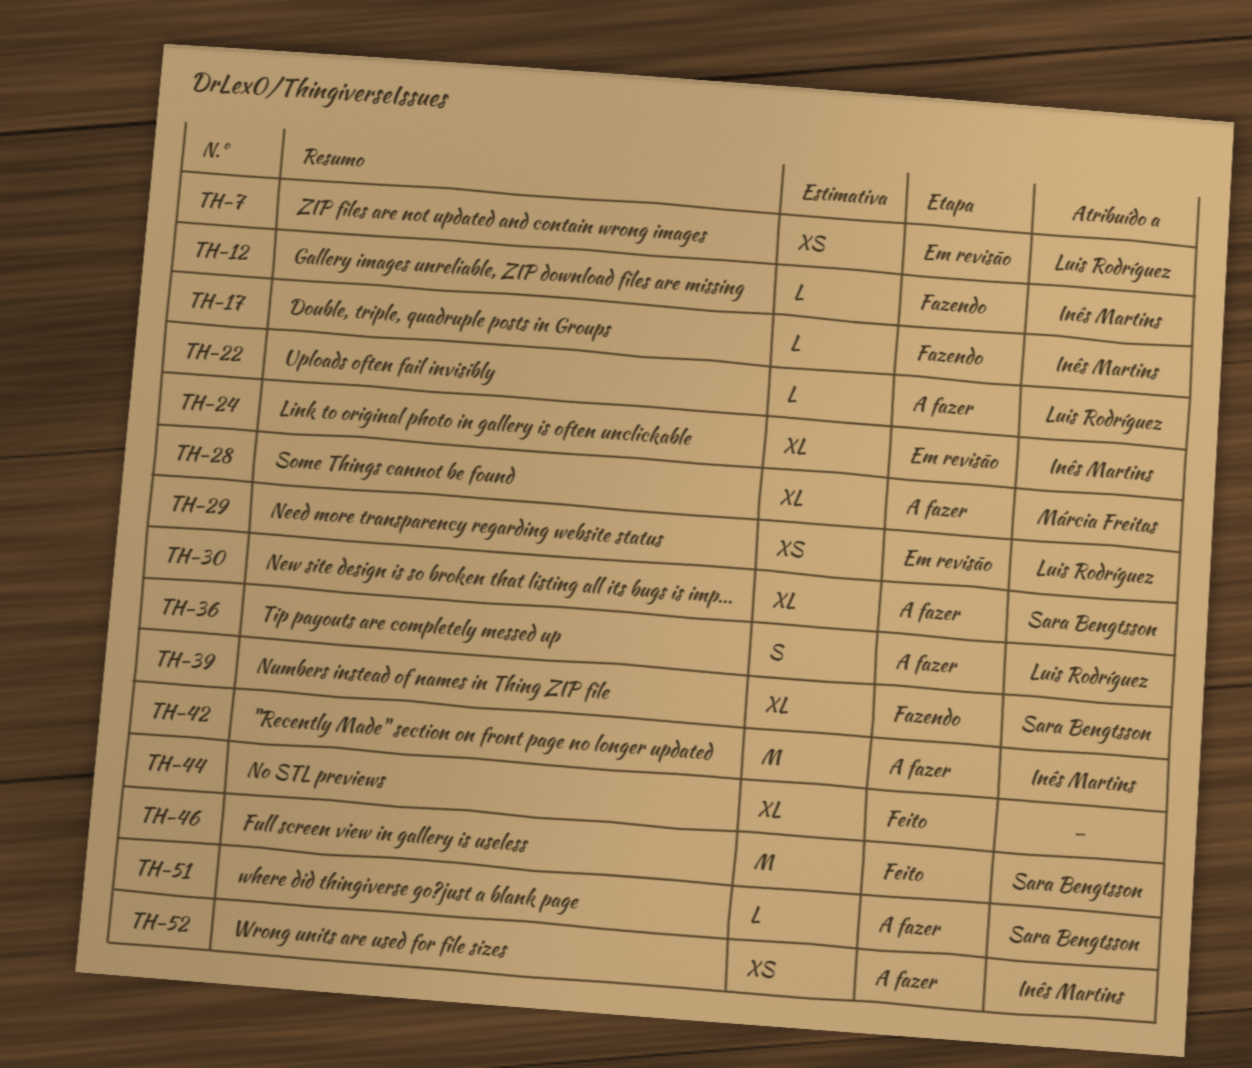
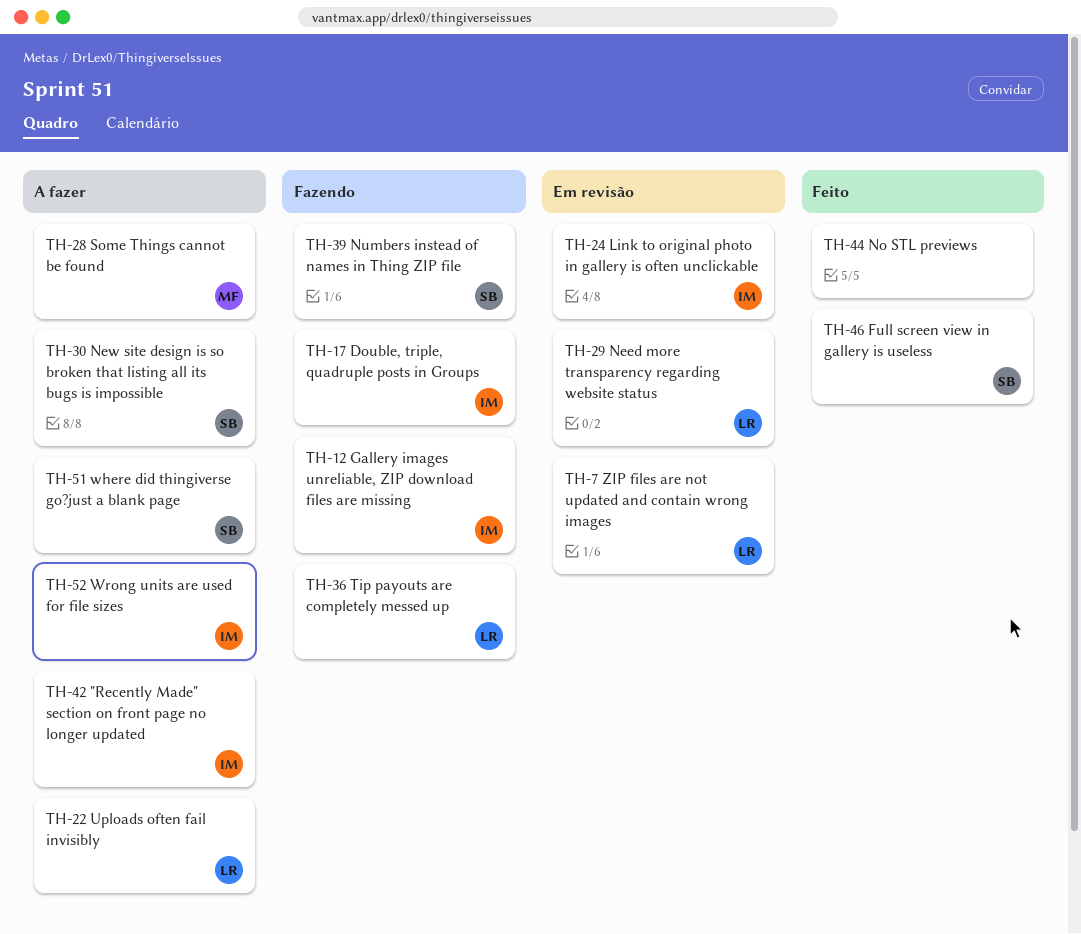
TH-36, status: A fazer -> Fazendo

